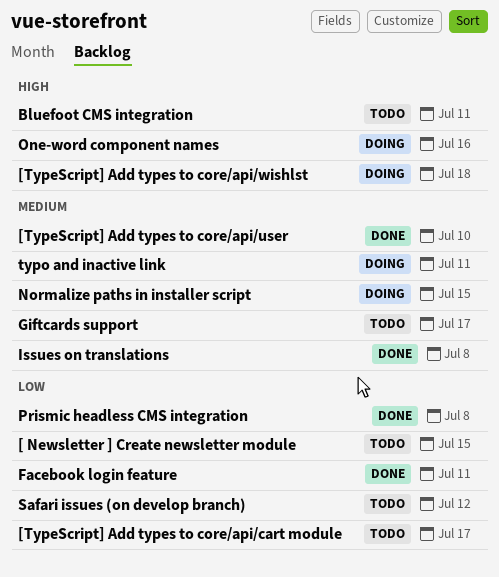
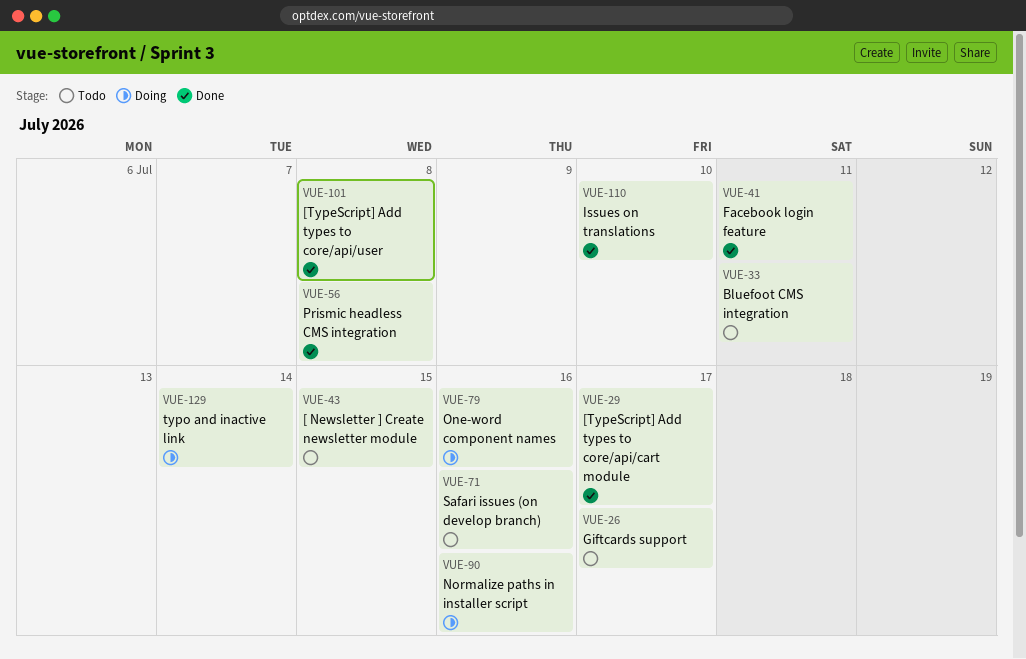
[TypeScript] Add types to core/api/cart module, status: Todo -> Done
[TypeScript] Add types to core/api/user, due: Jul 10 -> Jul 8
[TypeScript] Add types to core/api/wishlst: present -> none
Issues on translations, due: Jul 8 -> Jul 10
Normalize paths in installer script, due: Jul 15 -> Jul 16
Safari issues (on develop branch), due: Jul 12 -> Jul 16
typo and inactive link, due: Jul 11 -> Jul 14

